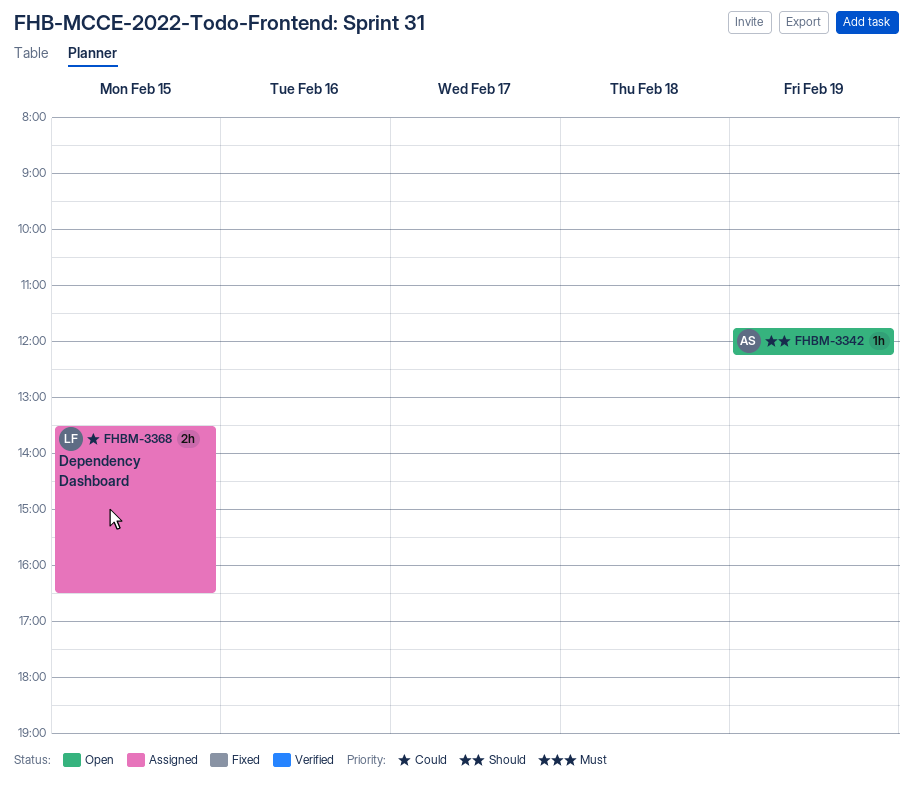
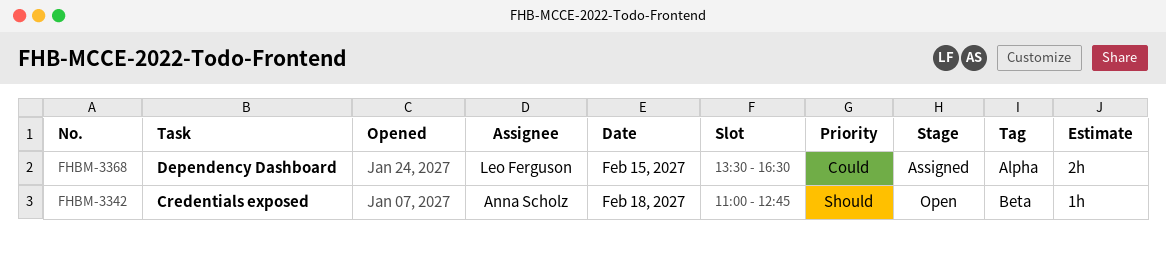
FHBM-3342, day: Feb 19 -> Feb 18
FHBM-3342, begins: 11:45 -> 11:00
FHBM-3342, ends: 12:15 -> 12:45

